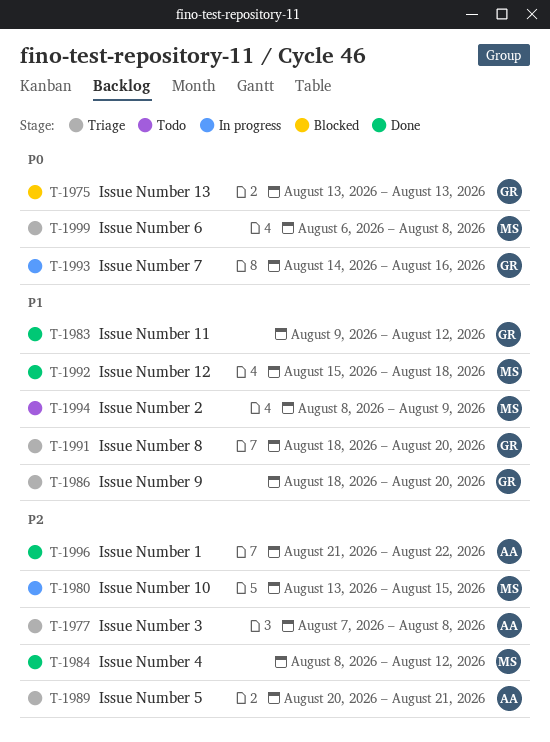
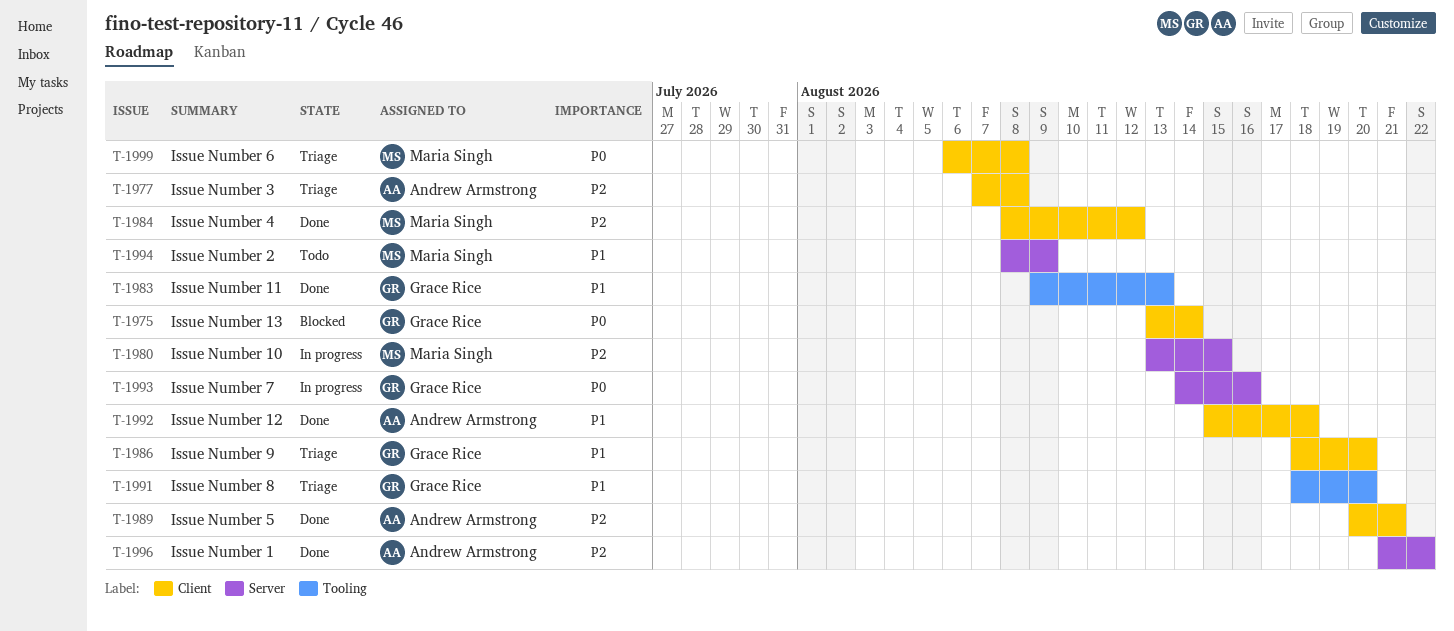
T-1975, due: Aug 13 -> Aug 14
T-1983, due: Aug 12 -> Aug 13
T-1989, status: Triage -> Done
T-1992, owner: Maria Singh -> Andrew Armstrong

